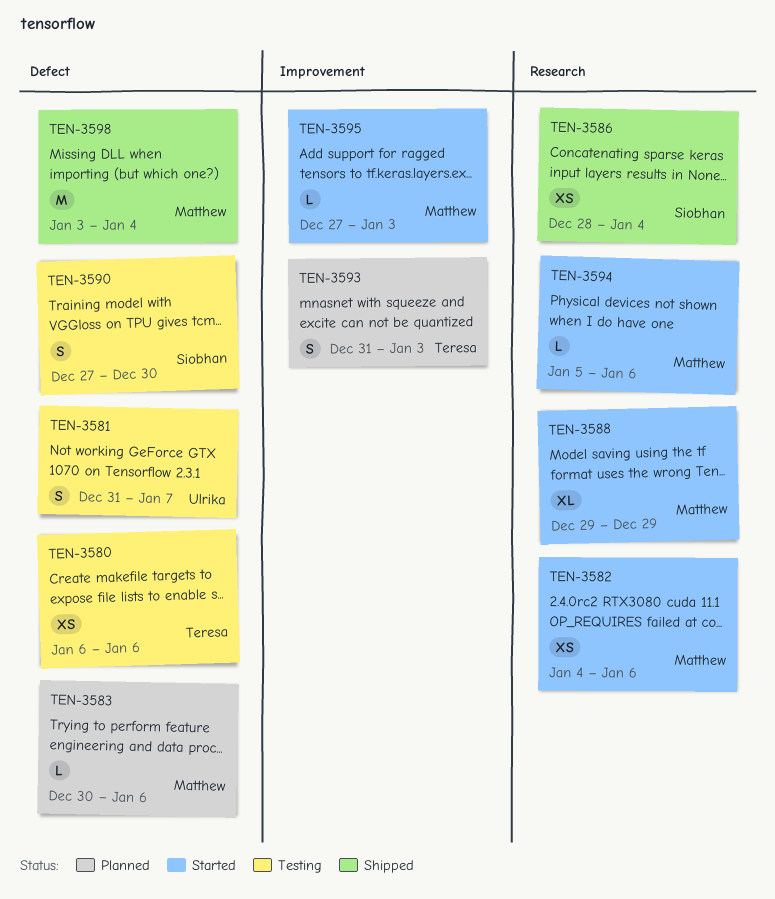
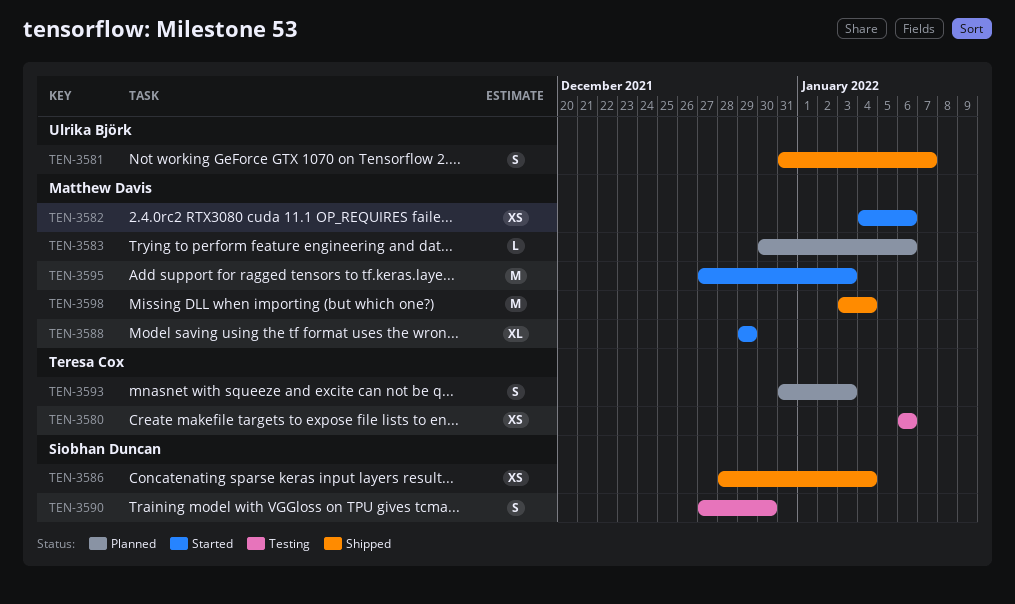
TEN-3581, status: Testing -> Shipped
TEN-3594: present -> none
TEN-3595, estimate: L -> M

